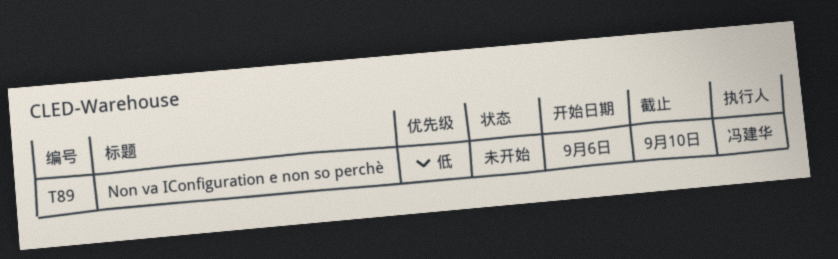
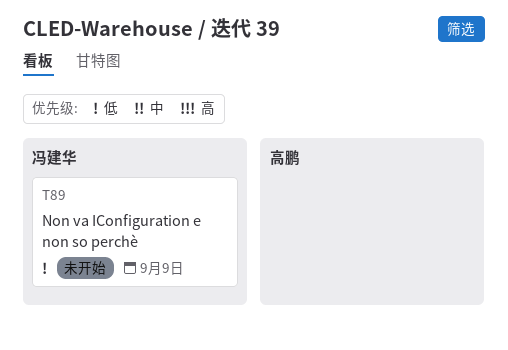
T89, due: Sep 10 -> Sep 9

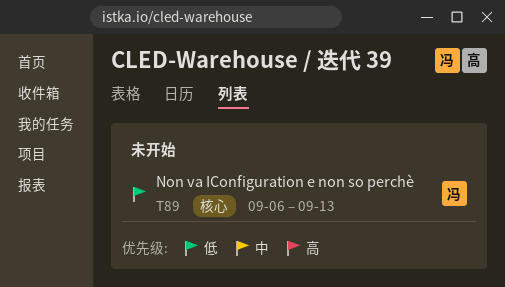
T89, due: Sep 9 -> Sep 13

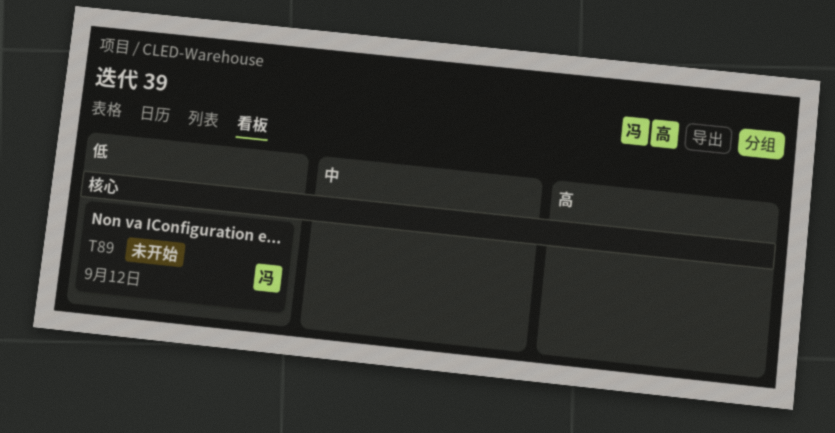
T89, due: Sep 13 -> Sep 12

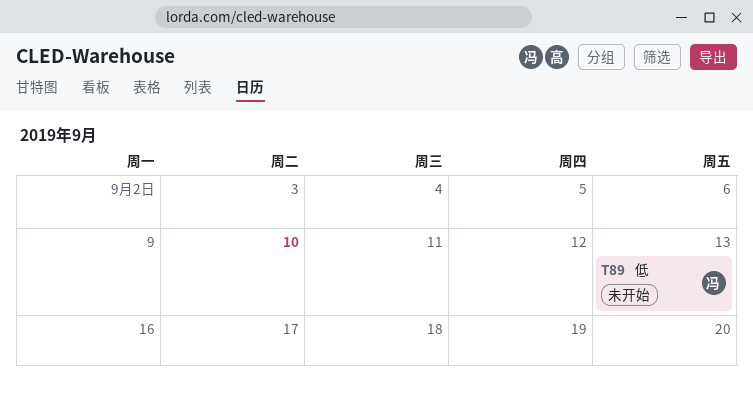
T89, due: Sep 12 -> Sep 13

